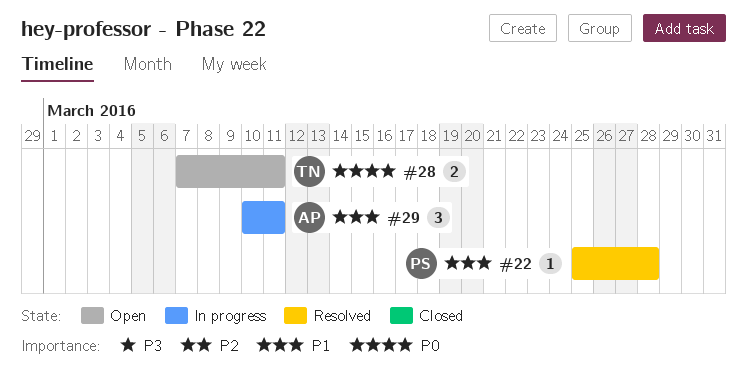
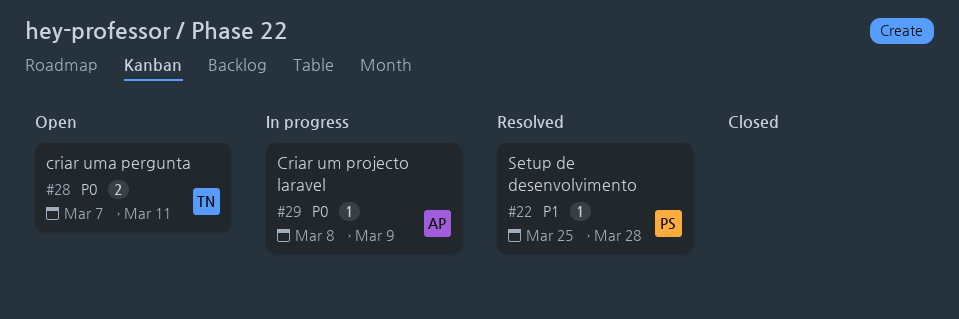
#29, priority: P1 -> P0
#29, estimate: 3 -> 1
#29, start: Mar 10 -> Mar 8
#29, due: Mar 11 -> Mar 9

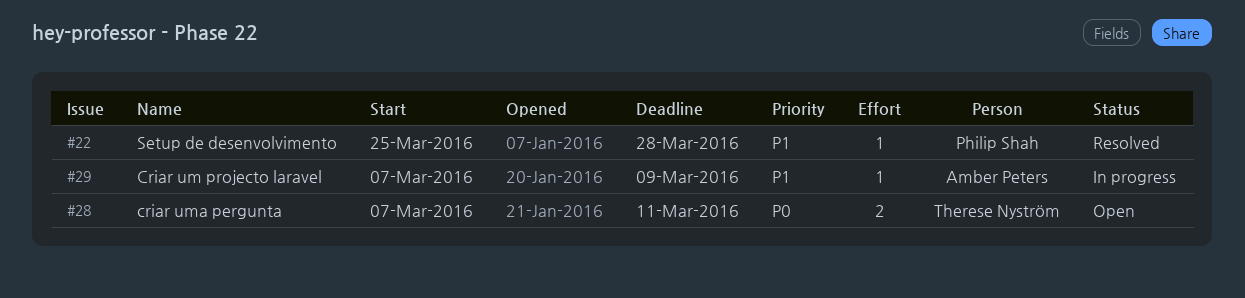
#29, priority: P0 -> P1
#29, start: Mar 8 -> Mar 7

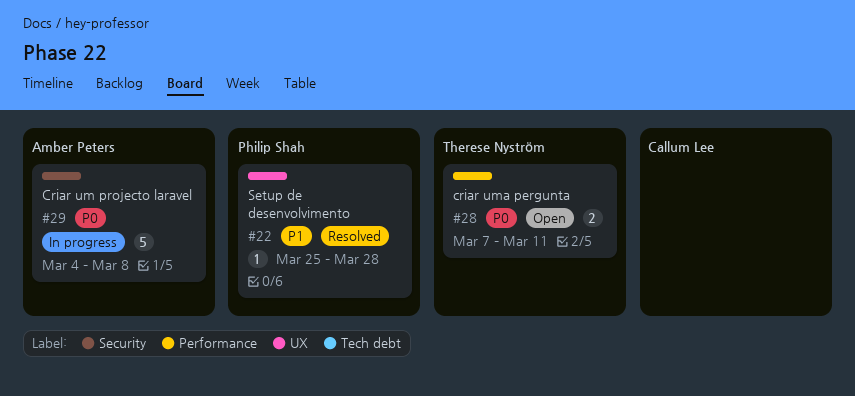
#29, priority: P1 -> P0
#29, estimate: 1 -> 5
#29, start: Mar 7 -> Mar 4
#29, due: Mar 9 -> Mar 8

